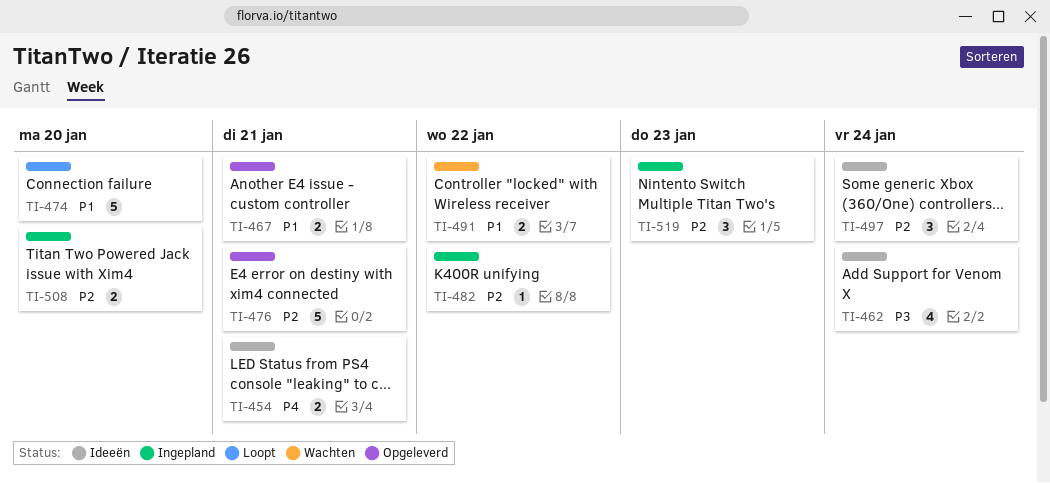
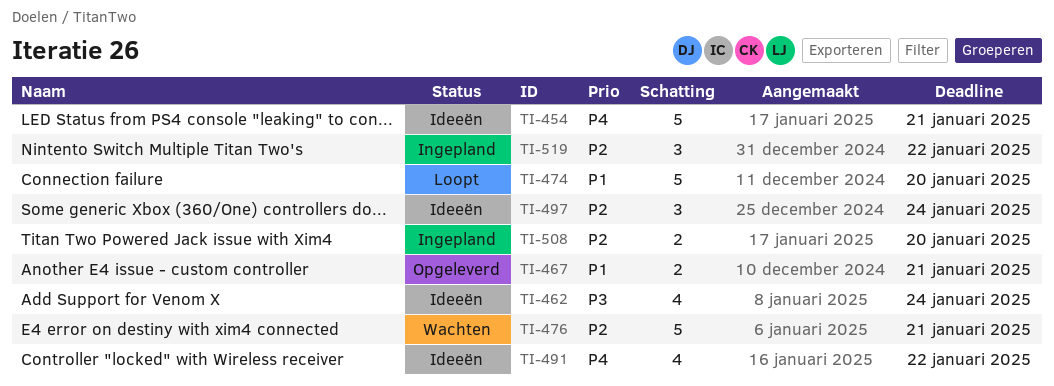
TI-454, estimate: 2 -> 5
TI-476, status: Opgeleverd -> Wachten
TI-482: present -> none
TI-491, status: Wachten -> Ideeën
TI-491, priority: P1 -> P4
TI-491, estimate: 2 -> 4
TI-519, due: Jan 23 -> Jan 22

